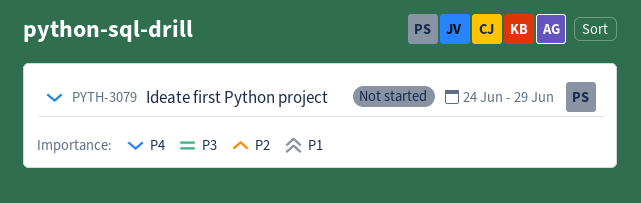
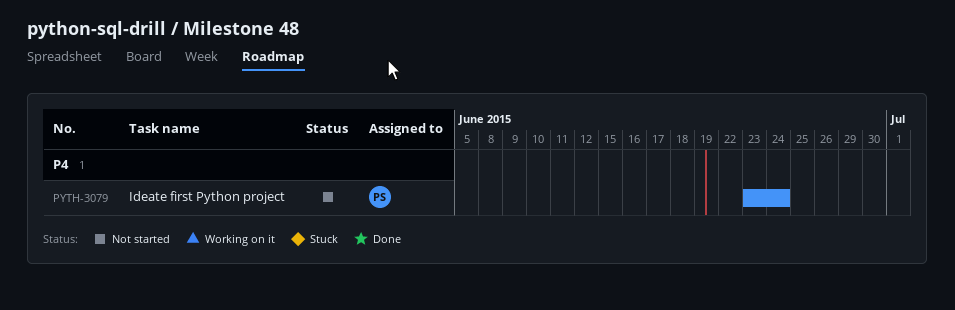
PYTH-3079, start: Jun 24 -> Jun 23
PYTH-3079, due: Jun 29 -> Jun 24

